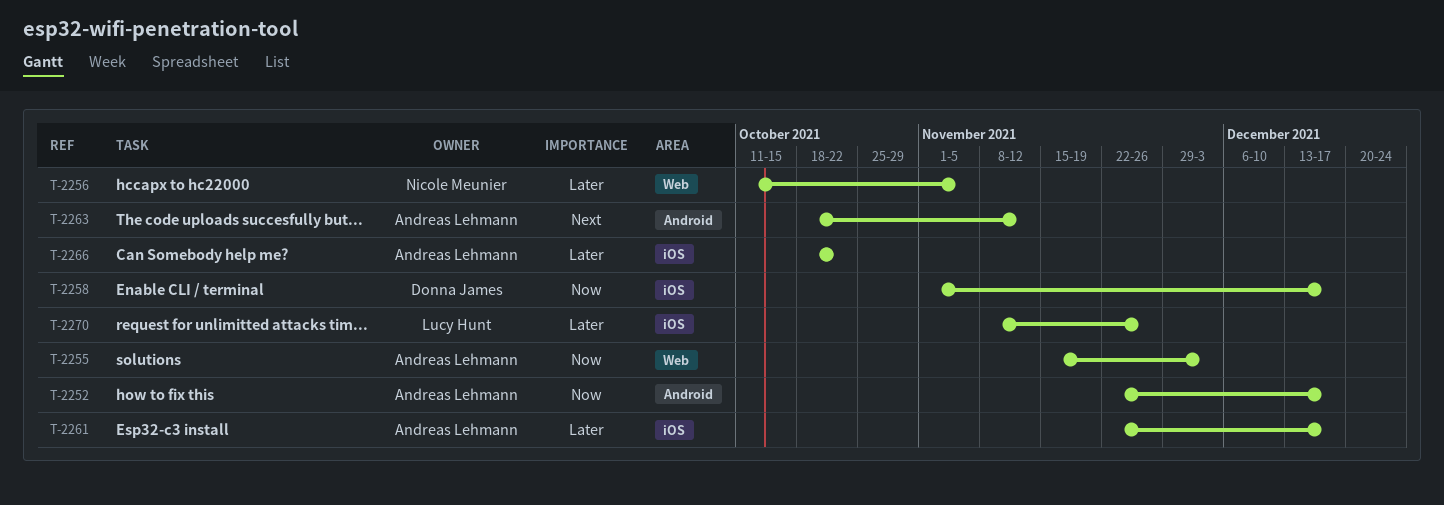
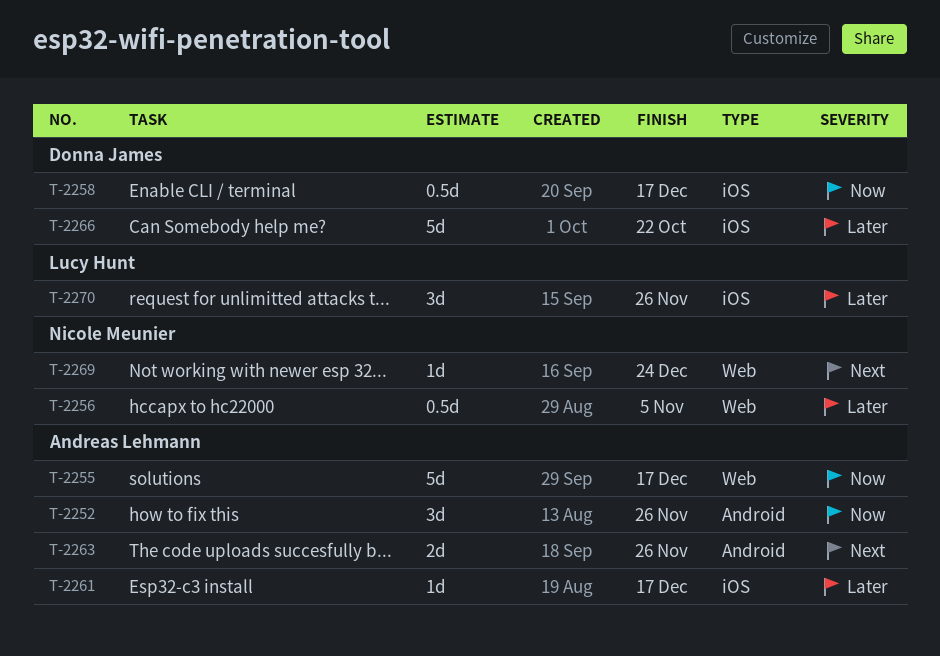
T-2252, due: Dec 17 -> Nov 26
T-2255, due: Dec 3 -> Dec 17
T-2263, due: Nov 12 -> Nov 26
T-2266, owner: Andreas Lehmann -> Donna James
T-2269: none -> present

